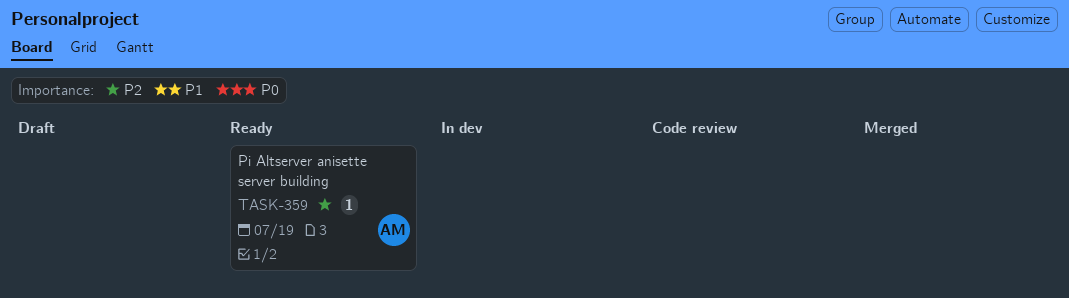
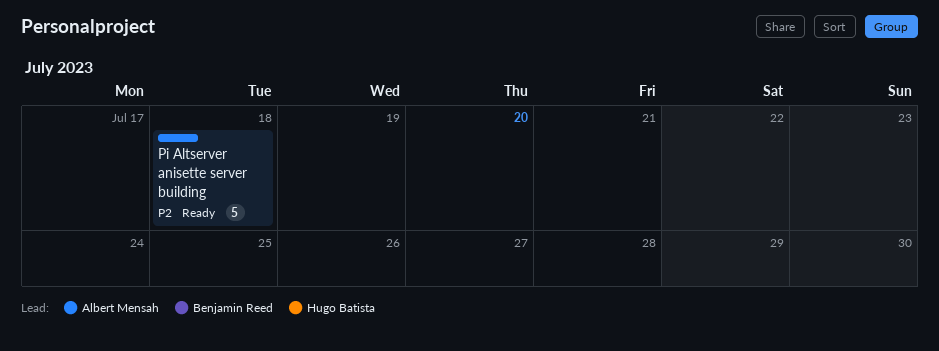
Pi Altserver anisette server building, estimate: 1 -> 5
Pi Altserver anisette server building, due: Jul 19 -> Jul 18

